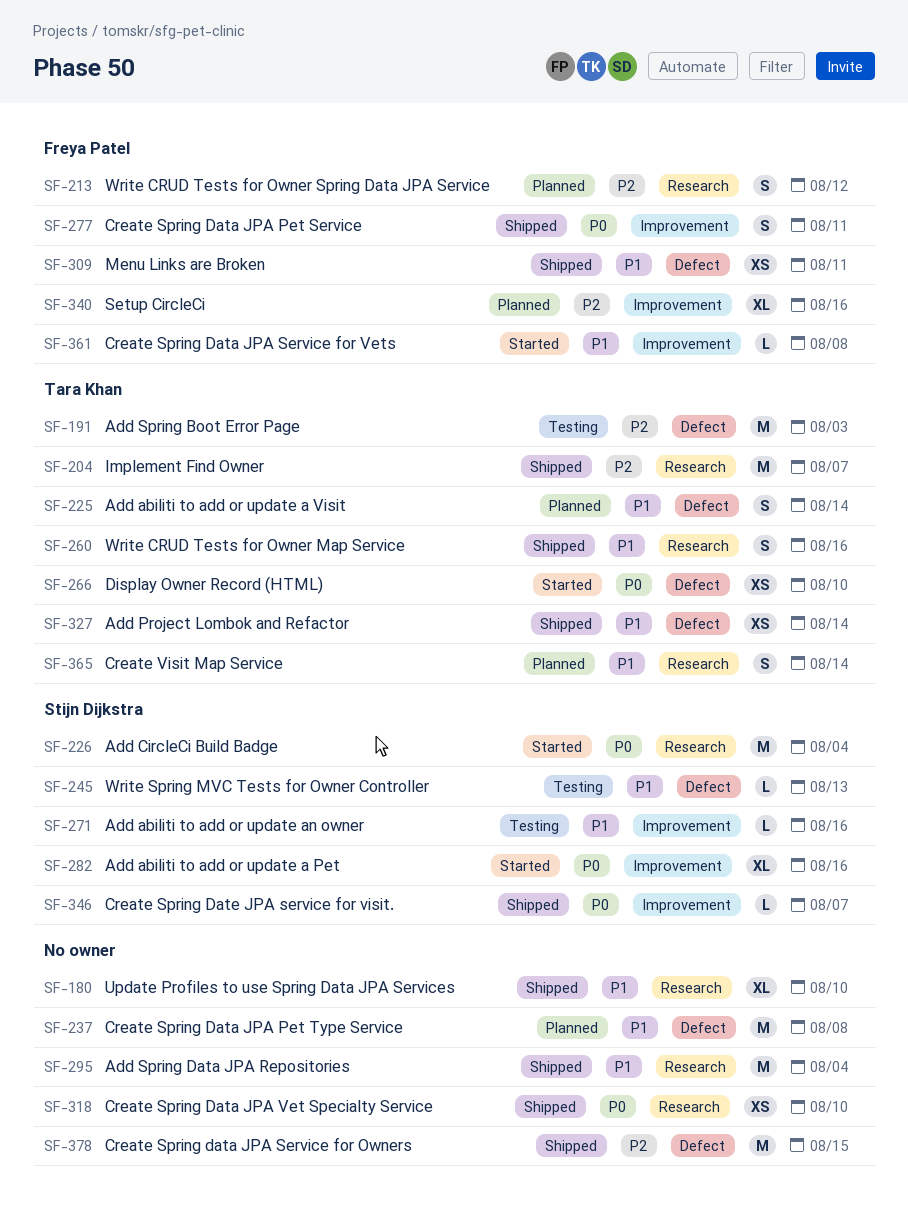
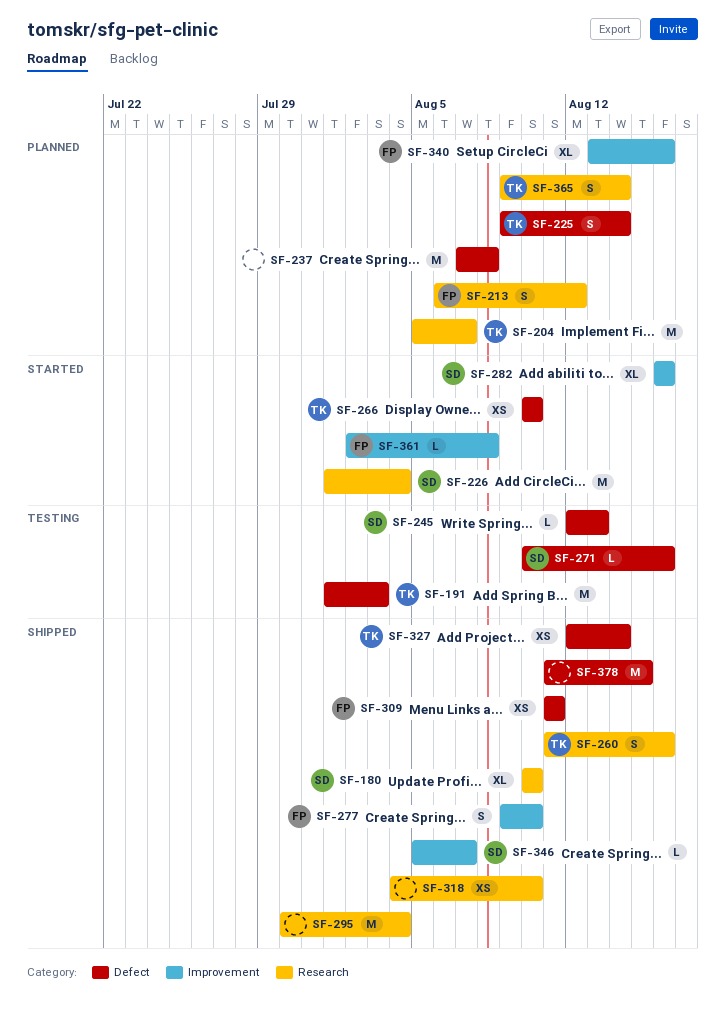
SF-180, owner: none -> Stijn Dijkstra
SF-204, status: Shipped -> Planned
SF-271, label: Improvement -> Defect
SF-277, due: Aug 11 -> Aug 10

